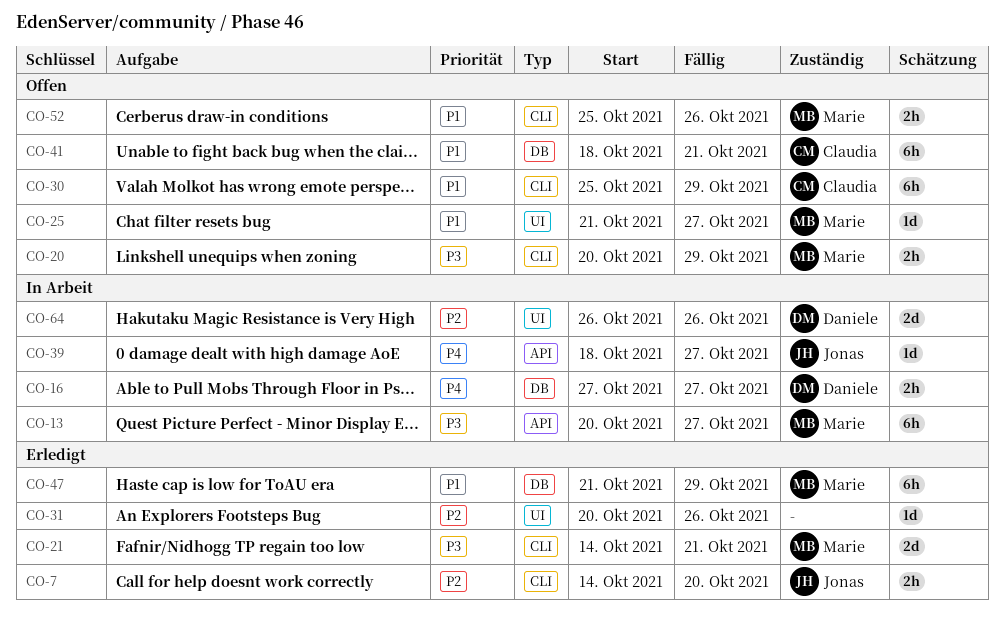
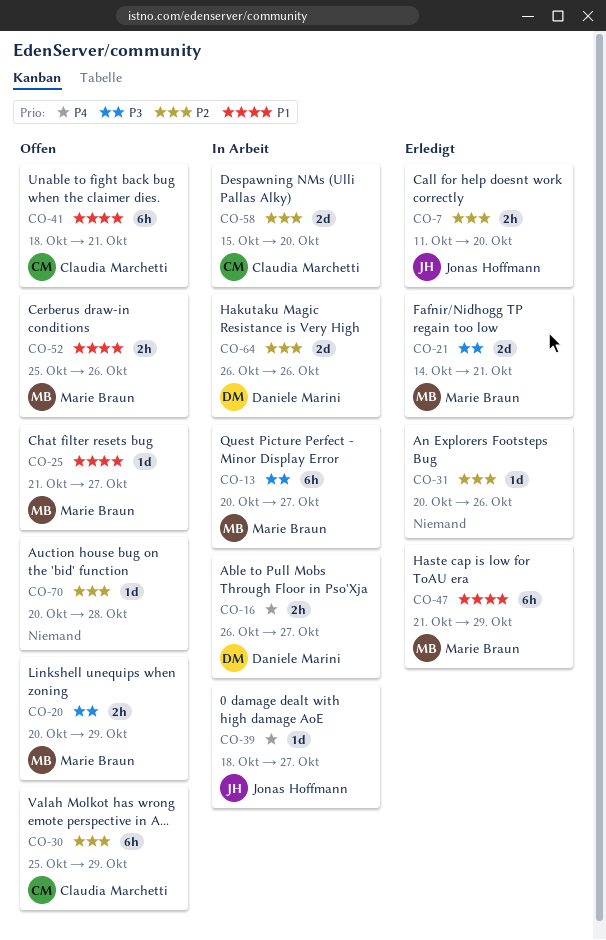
CO-7, start: Oct 14 -> Oct 11
CO-16, start: Oct 27 -> Oct 26
CO-30, priority: P1 -> P2
CO-58: none -> present
CO-70: none -> present

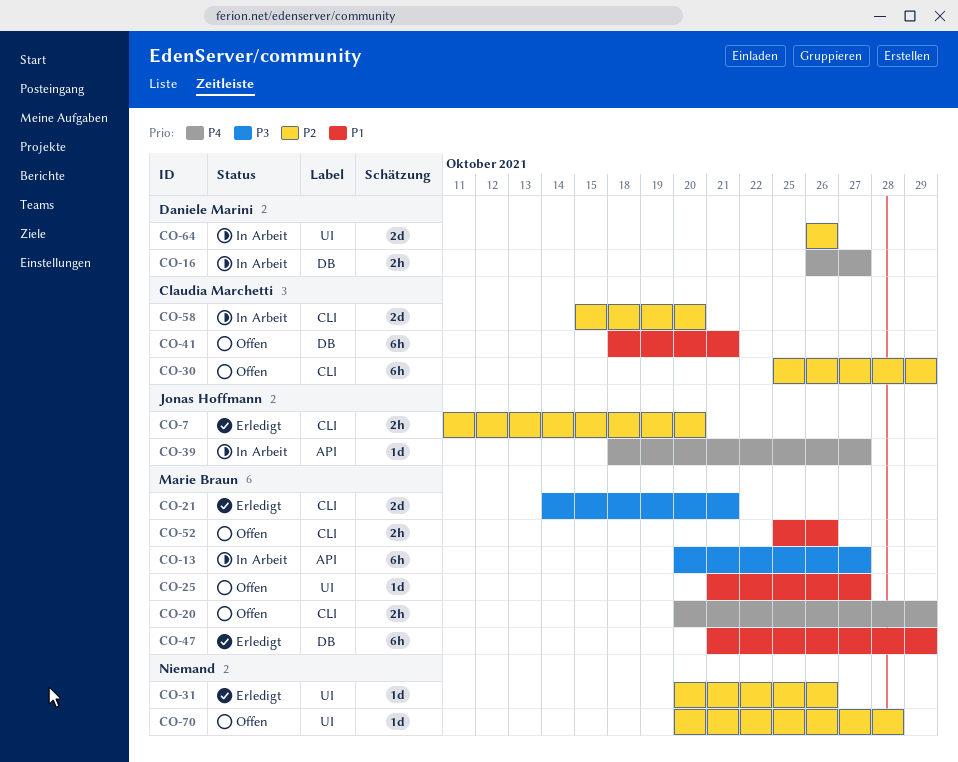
CO-20, priority: P3 -> P4

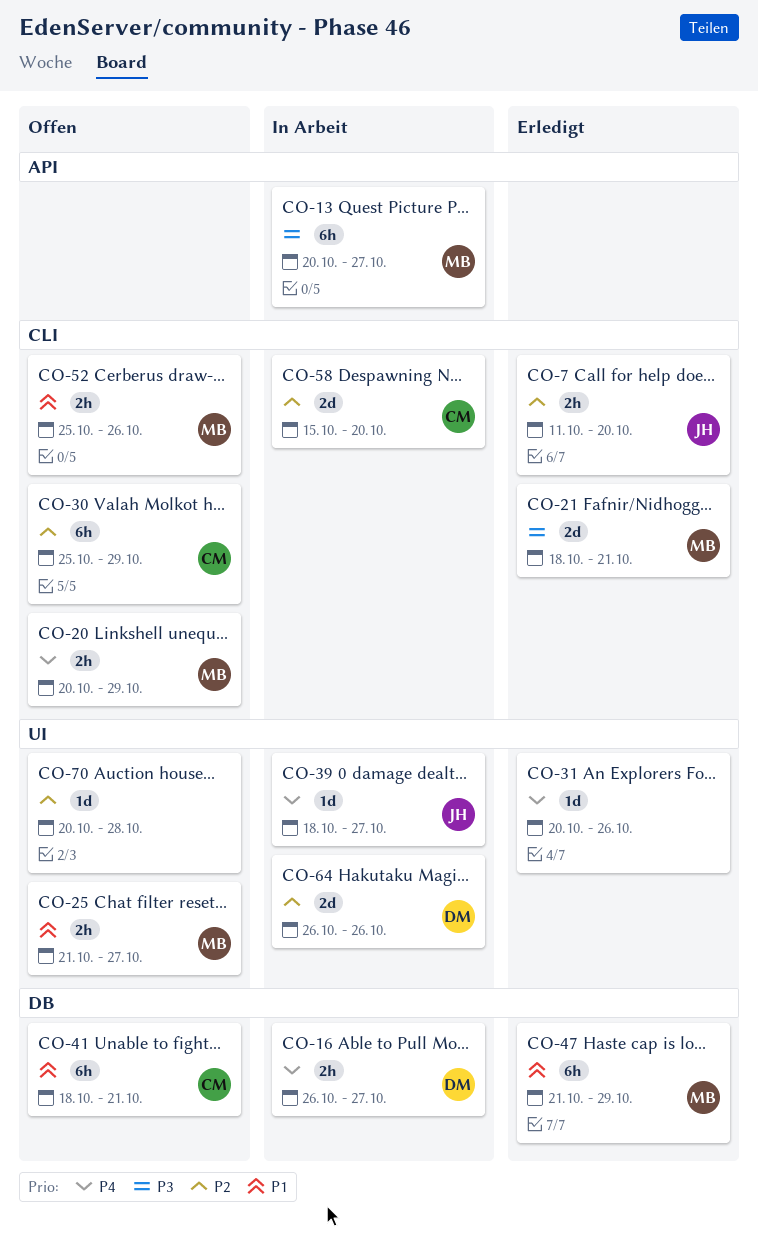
CO-21, start: Oct 14 -> Oct 18
CO-25, estimate: 1d -> 2h
CO-31, priority: P2 -> P4
CO-39, label: API -> UI

